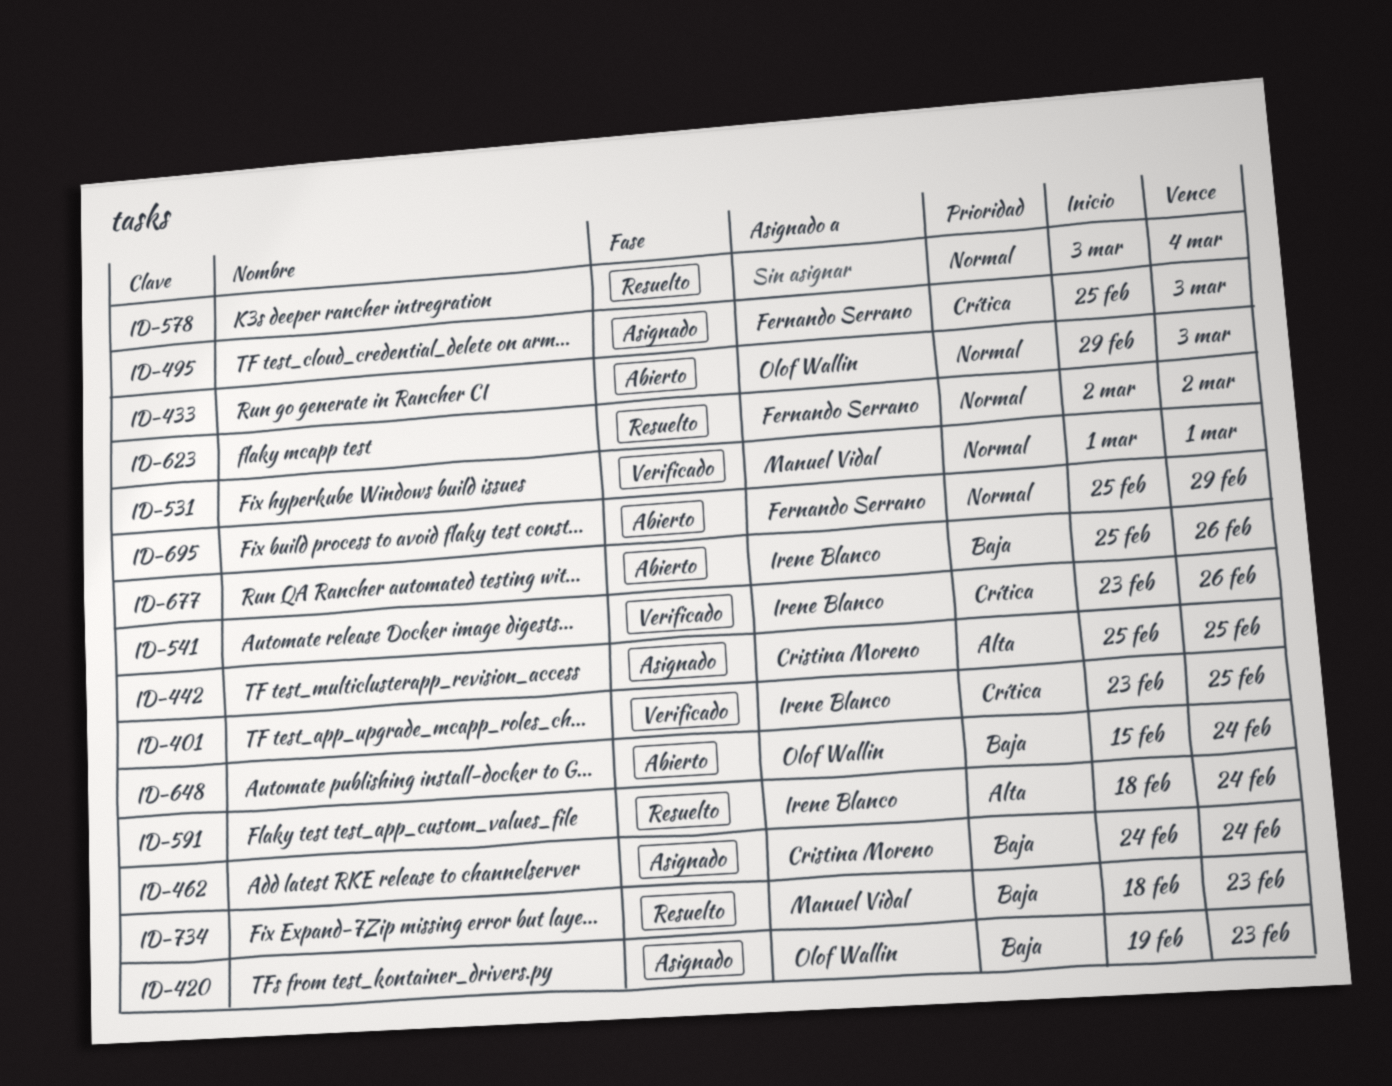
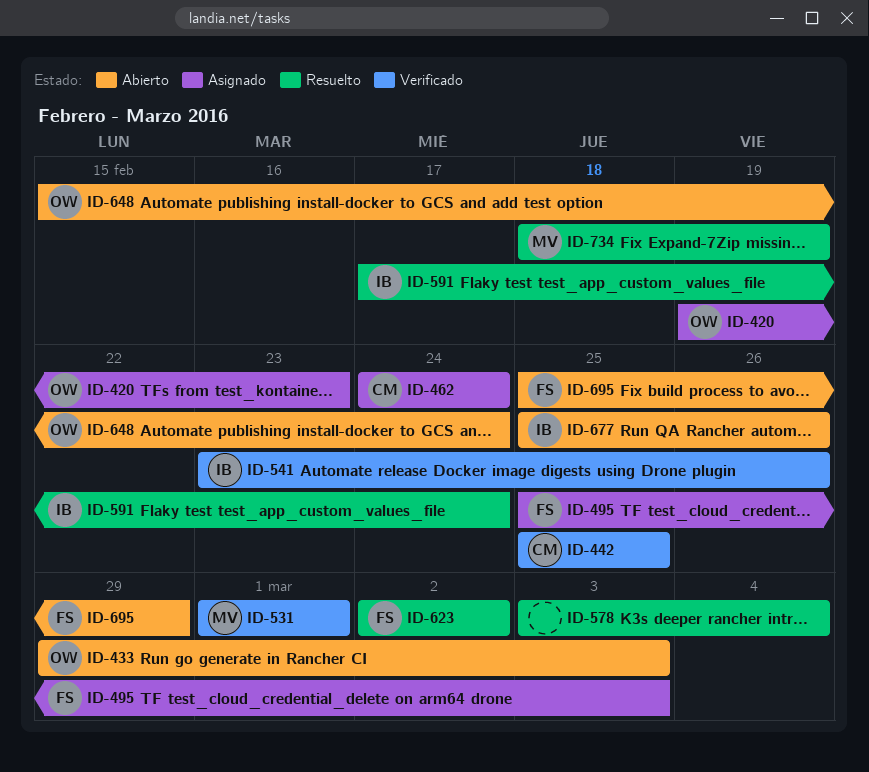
ID-401: present -> none
ID-442, status: Asignado -> Verificado
ID-591, start: Feb 18 -> Feb 17
ID-734, due: Feb 23 -> Feb 19

